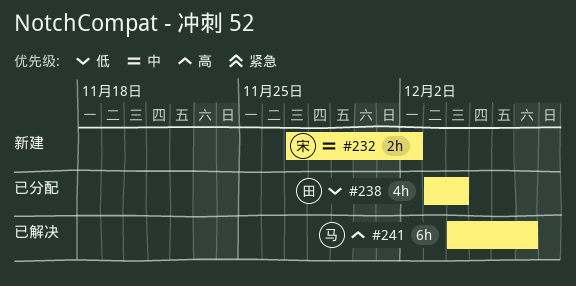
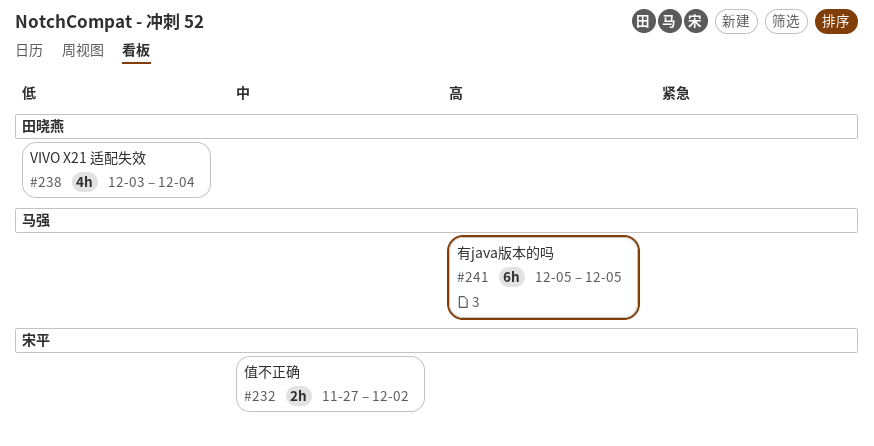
#241, start: Dec 4 -> Dec 5
#241, due: Dec 7 -> Dec 5

